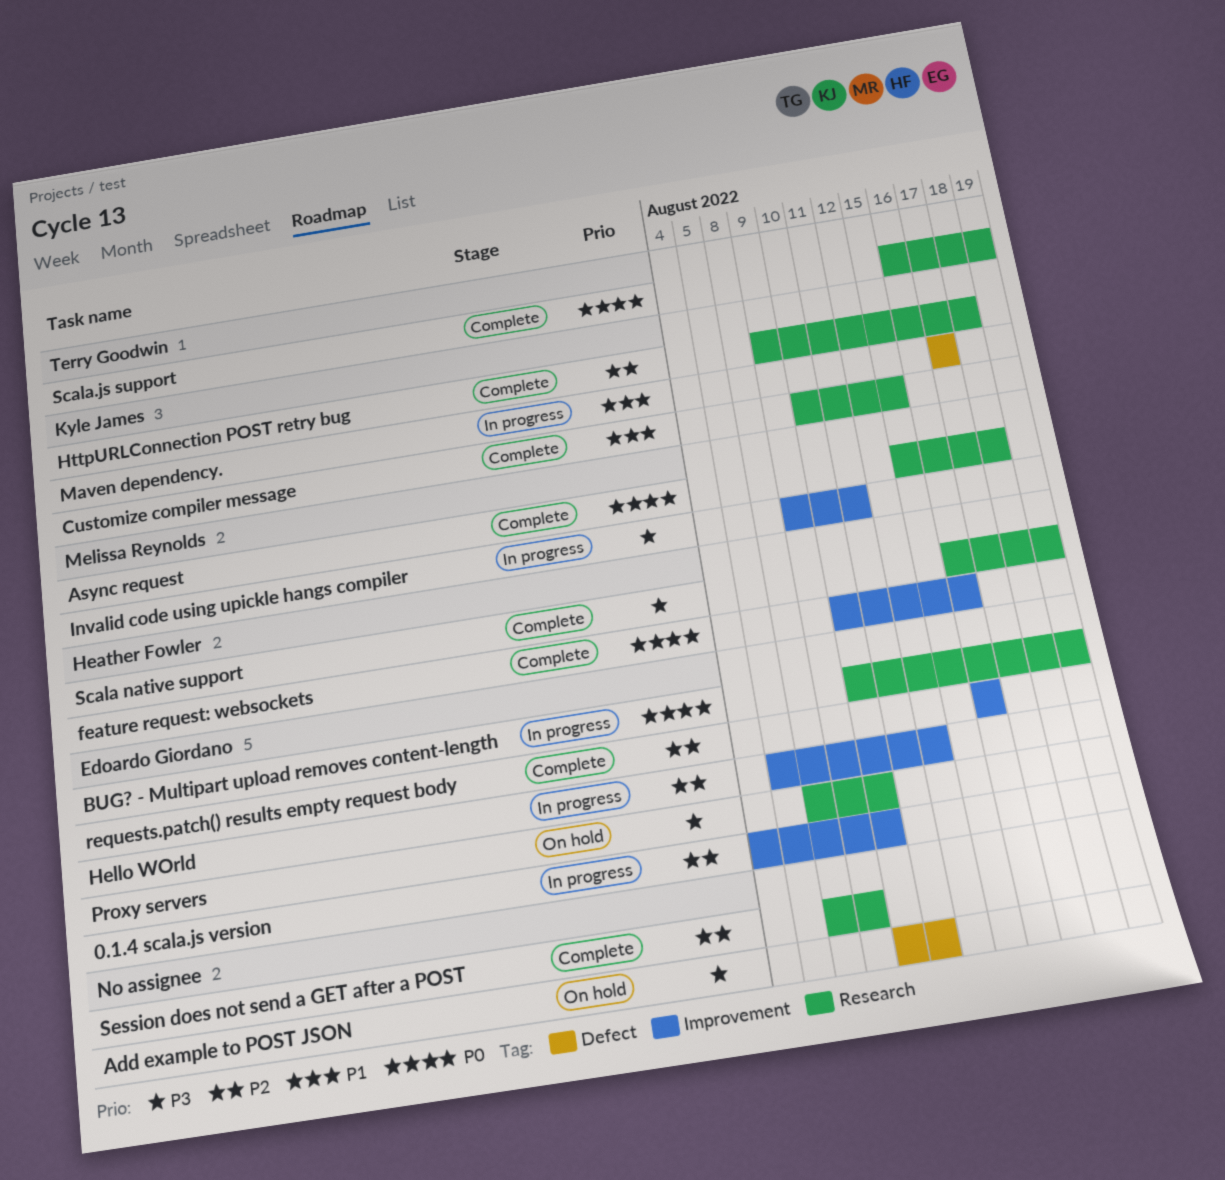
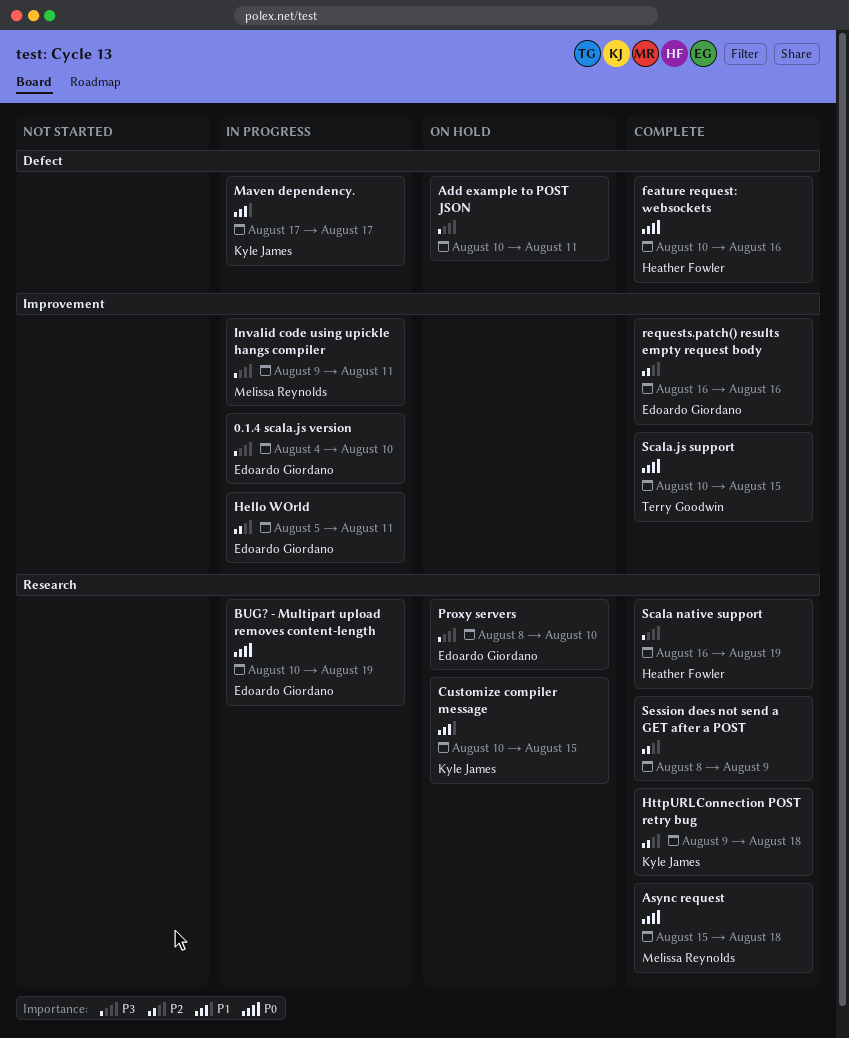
0.1.4 scala.js version, priority: P2 -> P3
Customize compiler message, status: Complete -> On hold
feature request: websockets, label: Improvement -> Defect
Hello WOrld, due: Aug 12 -> Aug 11
Scala.js support, label: Research -> Improvement
Scala.js support, start: Aug 16 -> Aug 10
Scala.js support, due: Aug 19 -> Aug 15

